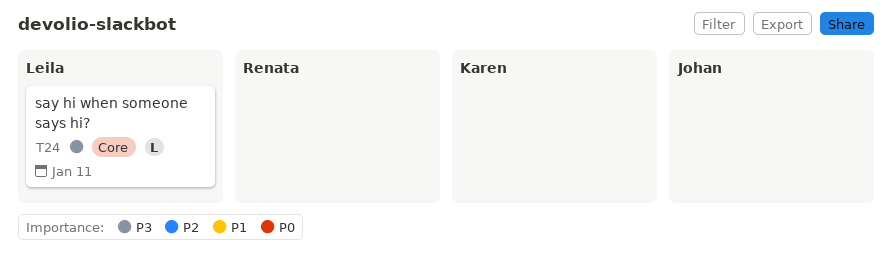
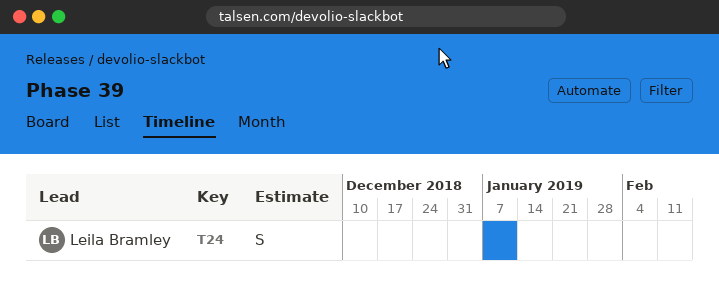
T24, estimate: L -> S

